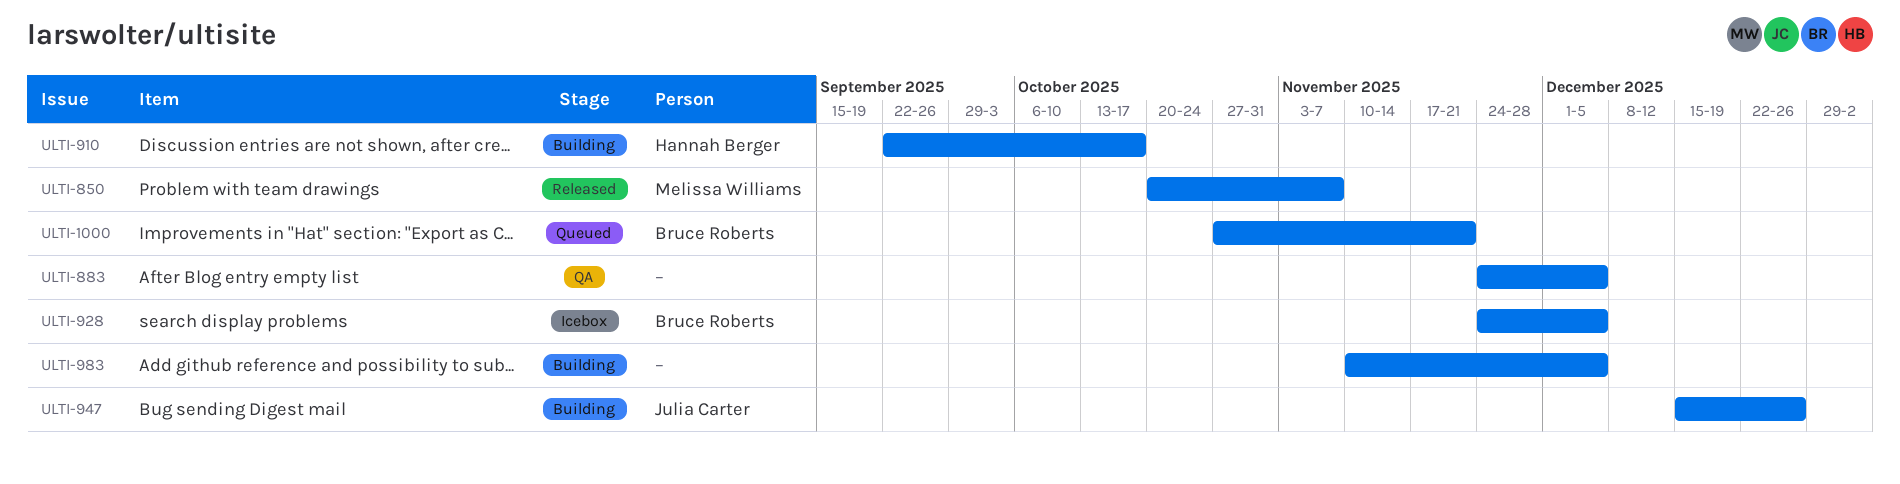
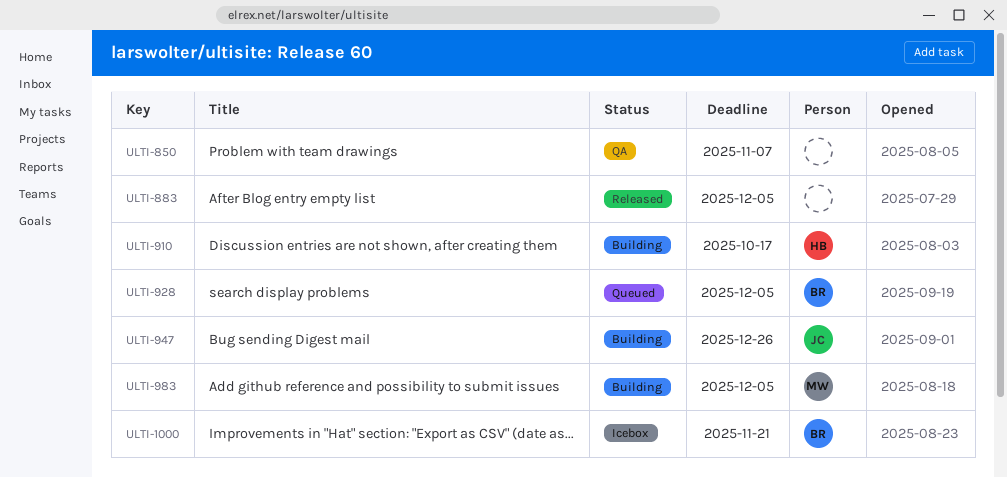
ULTI-850, status: Released -> QA
ULTI-850, owner: Melissa Williams -> none
ULTI-883, status: QA -> Released
ULTI-928, status: Icebox -> Queued
ULTI-983, owner: none -> Melissa Williams
ULTI-1000, status: Queued -> Icebox

